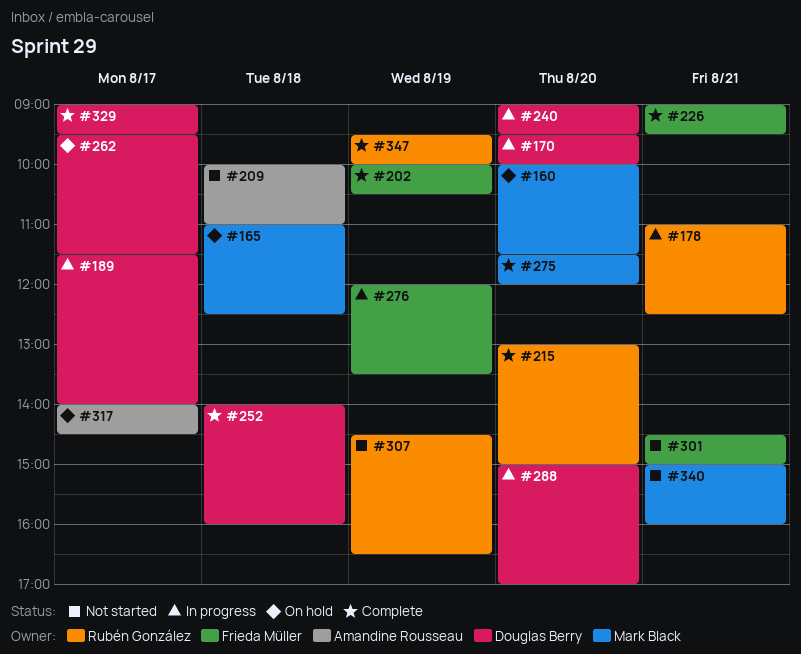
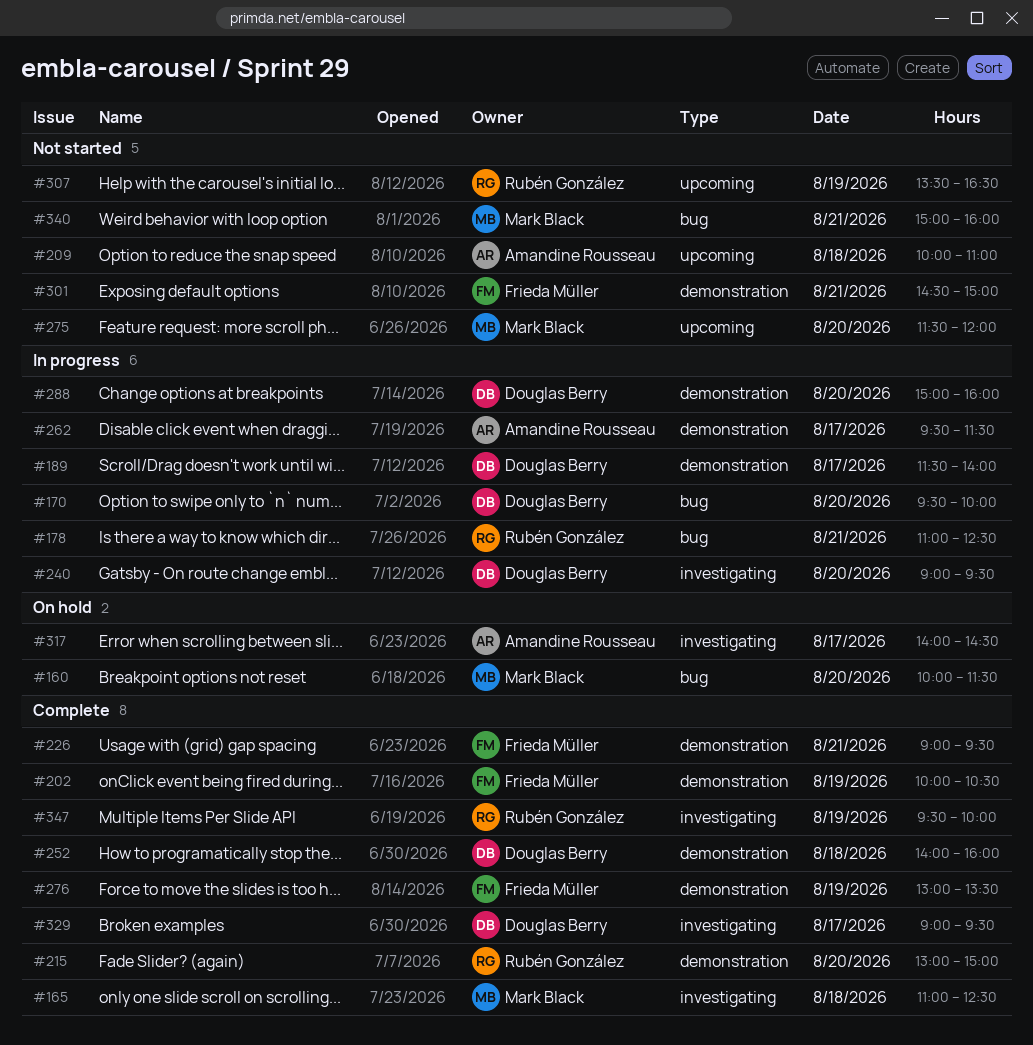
#165, status: On hold -> Complete
#262, status: On hold -> In progress
#262, owner: Douglas Berry -> Amandine Rousseau
#275, status: Complete -> Not started
#276, status: In progress -> Complete
#276, begins: 12:00 -> 13:00
#288, ends: 17:00 -> 16:00
#307, begins: 14:30 -> 13:30

